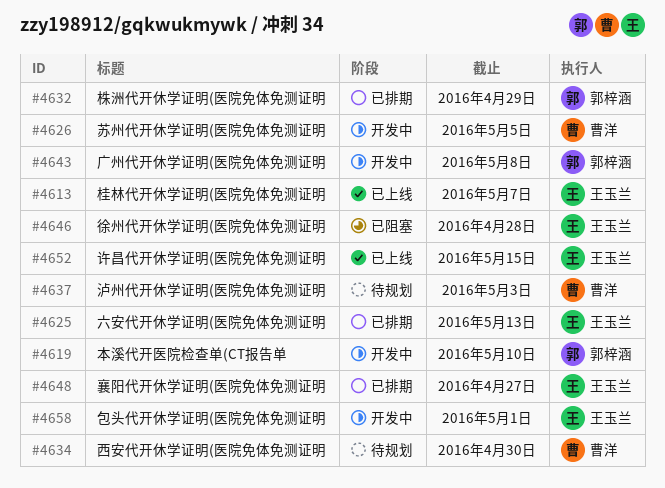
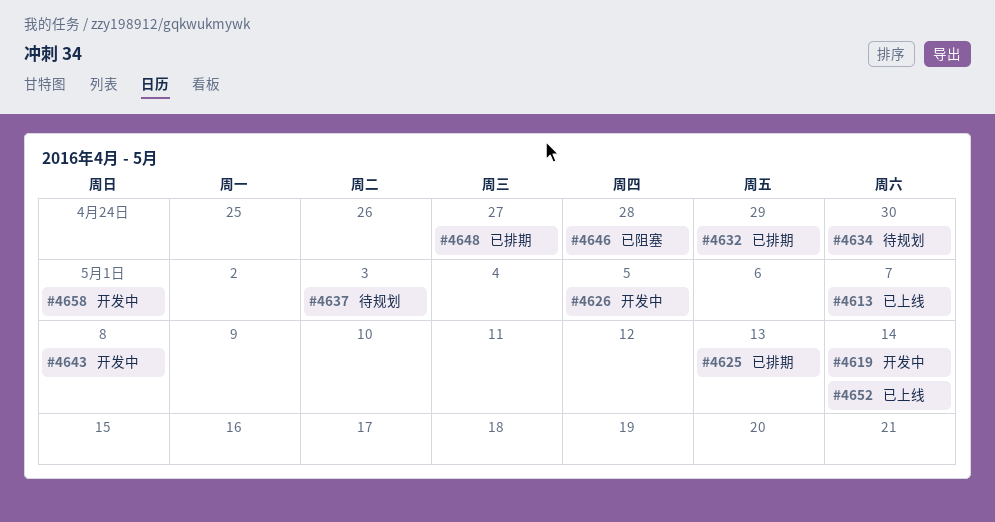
#4619, due: May 10 -> May 14
#4652, due: May 15 -> May 14

